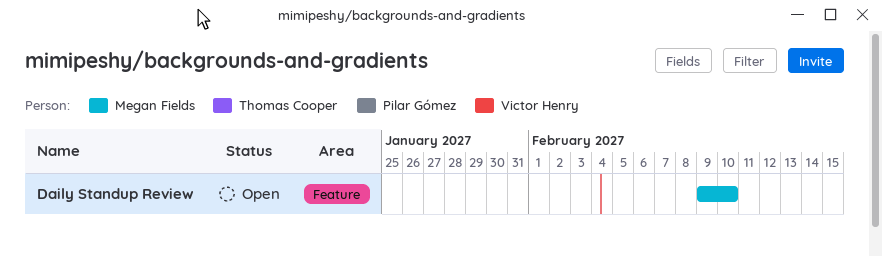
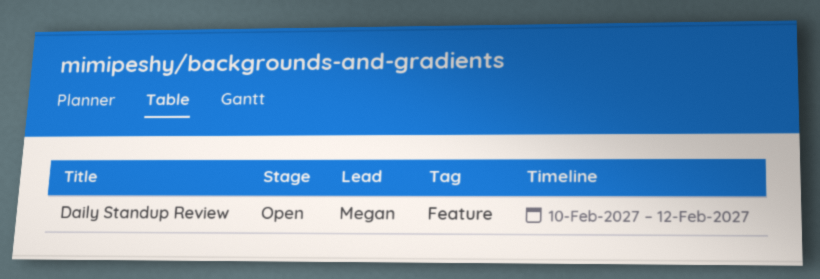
Daily Standup Review, start: Feb 9 -> Feb 10
Daily Standup Review, due: Feb 10 -> Feb 12

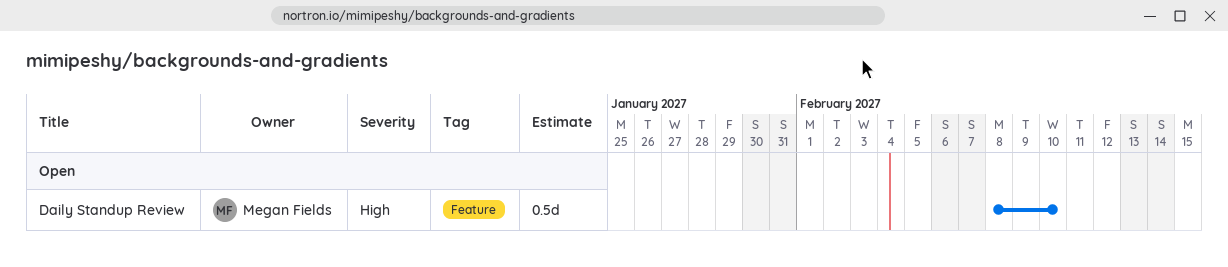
Daily Standup Review, start: Feb 10 -> Feb 8
Daily Standup Review, due: Feb 12 -> Feb 10

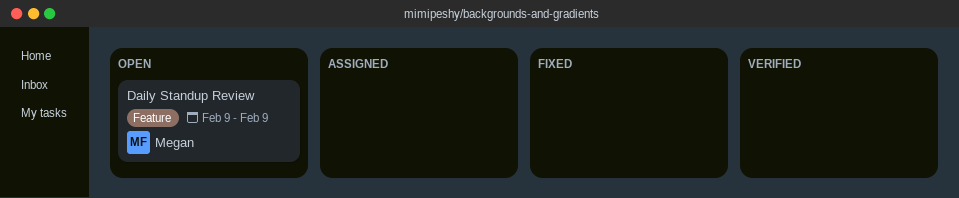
Daily Standup Review, start: Feb 8 -> Feb 9
Daily Standup Review, due: Feb 10 -> Feb 9

